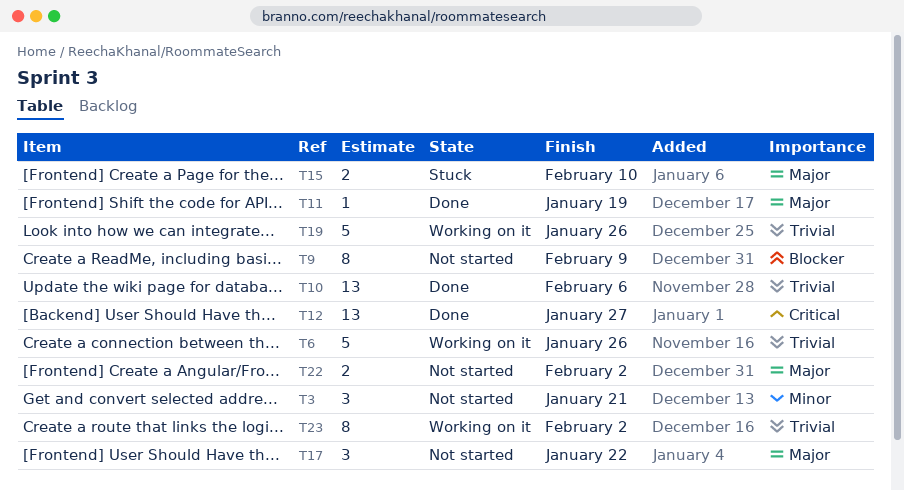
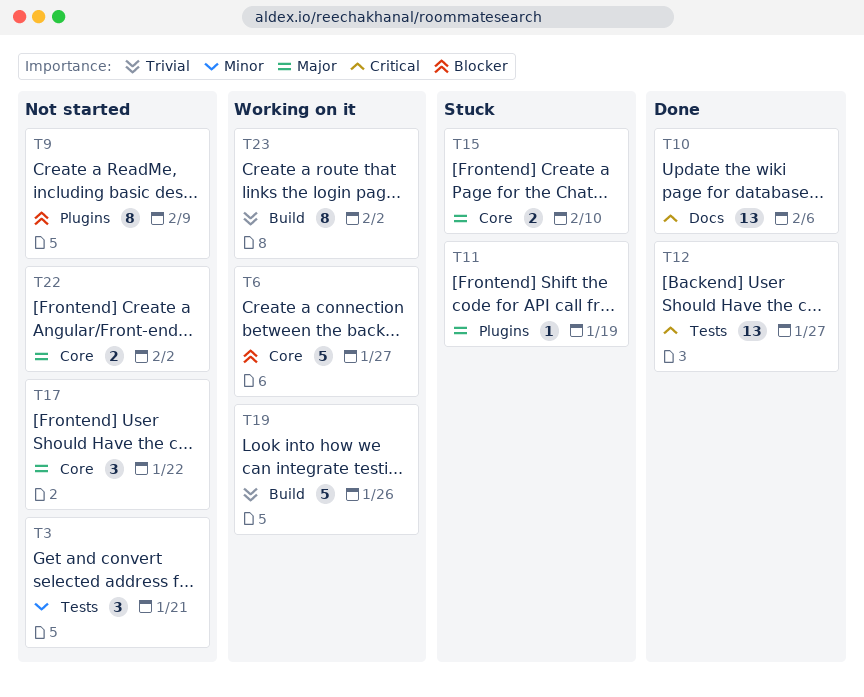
T6, priority: Trivial -> Blocker
T6, due: Jan 26 -> Jan 27
T10, priority: Trivial -> Critical
T11, status: Done -> Stuck

